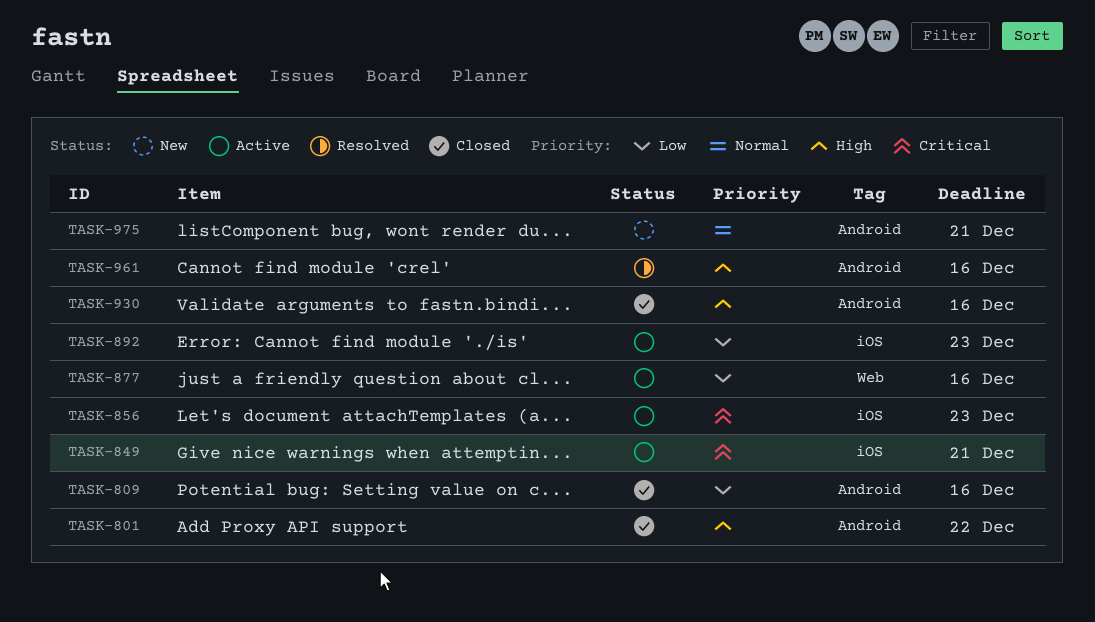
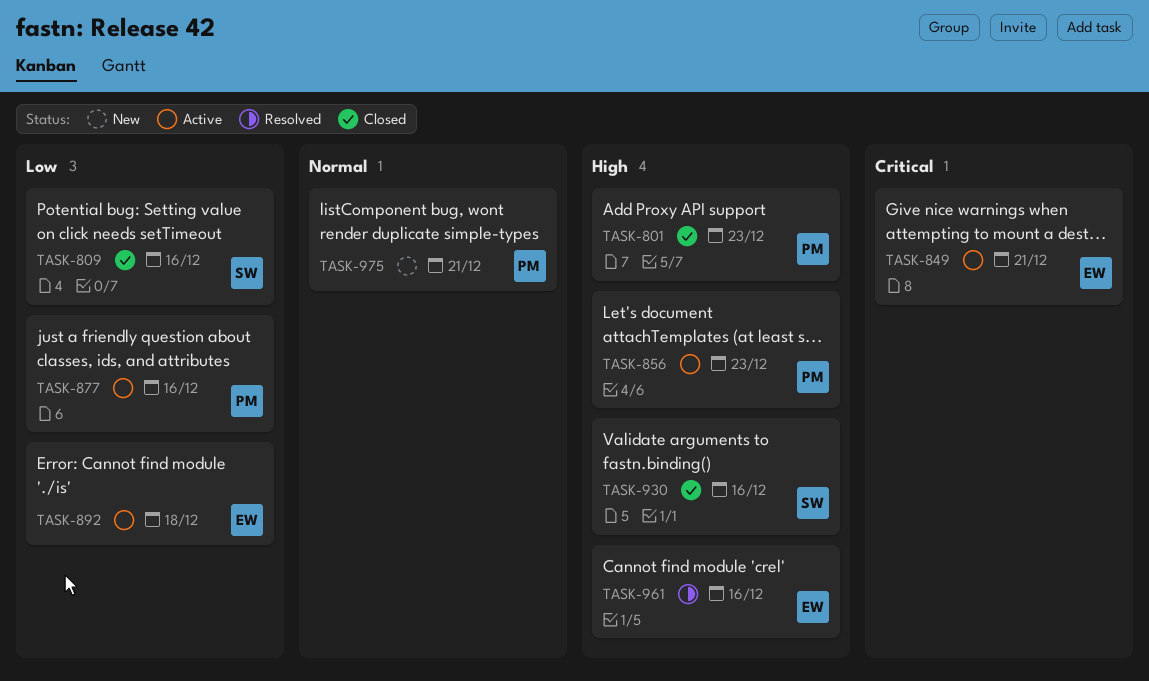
TASK-801, due: Dec 22 -> Dec 23
TASK-856, priority: Critical -> High
TASK-892, due: Dec 23 -> Dec 18

